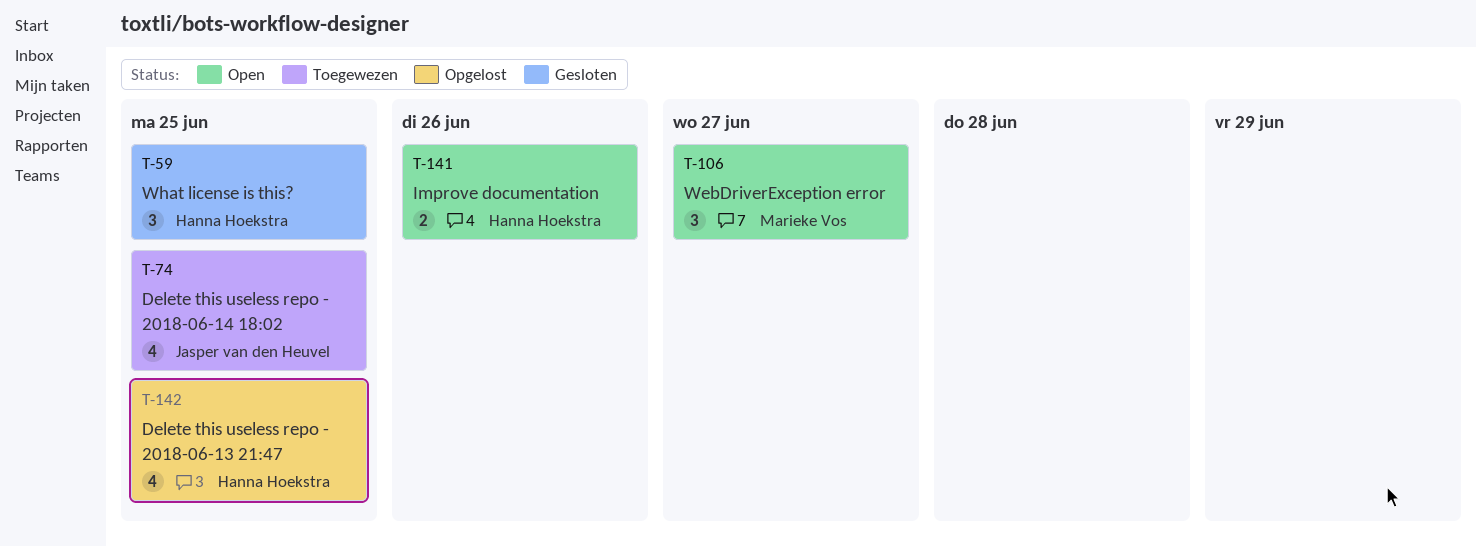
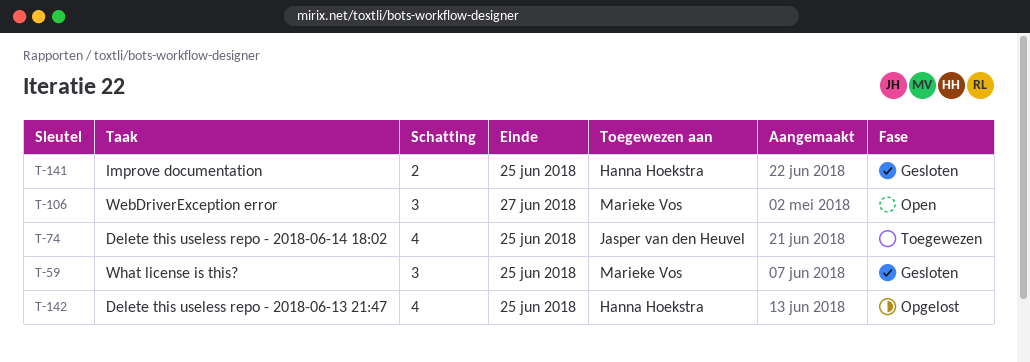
T-59, owner: Hanna Hoekstra -> Marieke Vos
T-141, status: Open -> Gesloten
T-141, due: Jun 26 -> Jun 25

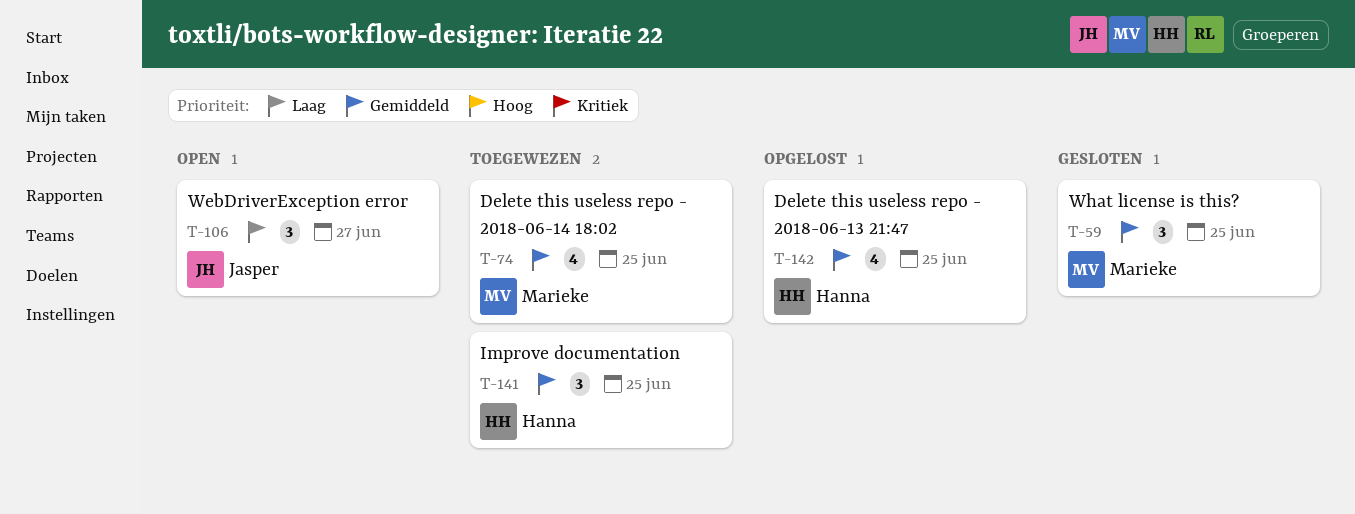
T-74, owner: Jasper van den Heuvel -> Marieke Vos
T-106, owner: Marieke Vos -> Jasper van den Heuvel
T-141, status: Gesloten -> Toegewezen
T-141, estimate: 2 -> 3

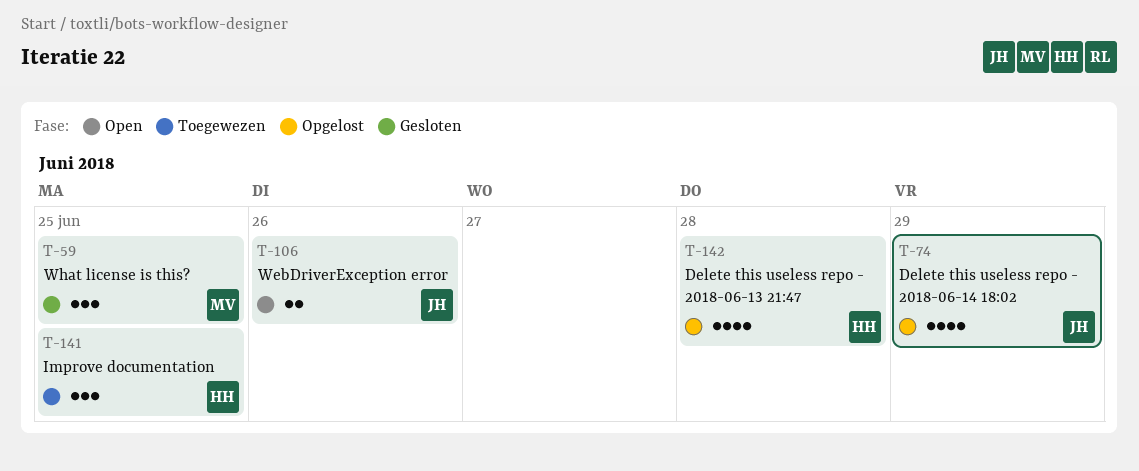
T-74, status: Toegewezen -> Opgelost
T-74, owner: Marieke -> Jasper
T-74, due: Jun 25 -> Jun 29
T-106, estimate: 3 -> 2
T-106, due: Jun 27 -> Jun 26
T-142, due: Jun 25 -> Jun 28

